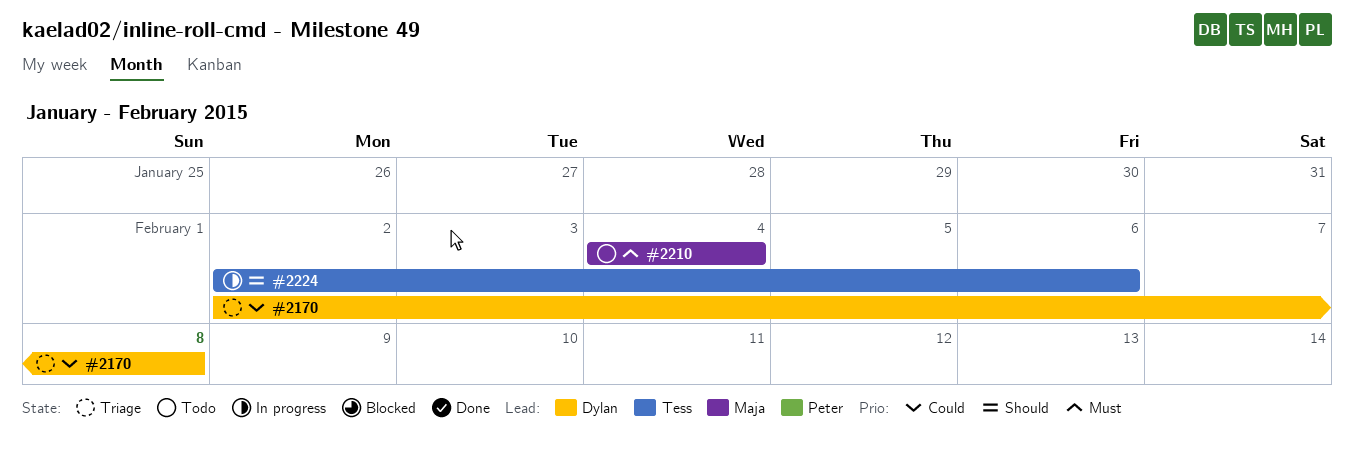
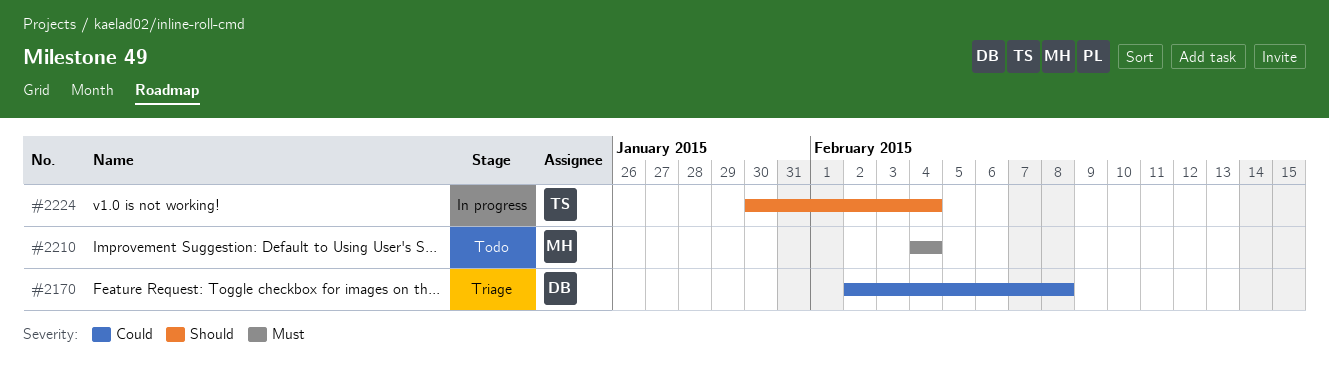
#2224, start: Feb 2 -> Jan 30
#2224, due: Feb 6 -> Feb 4

